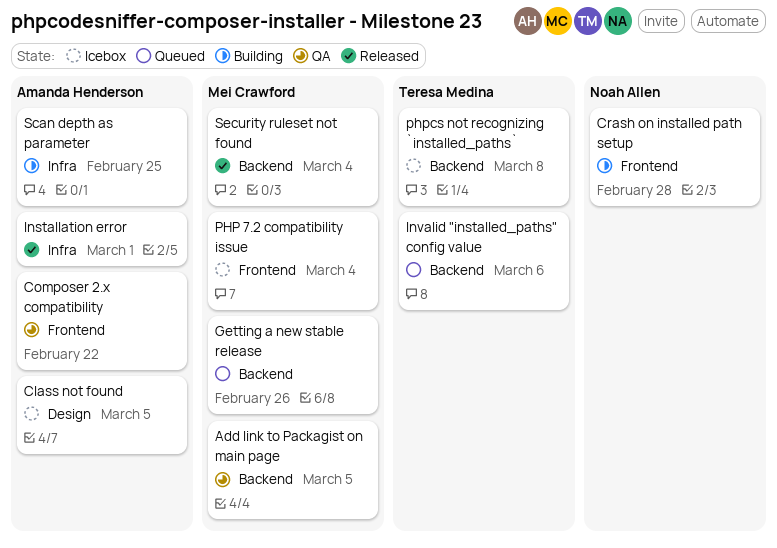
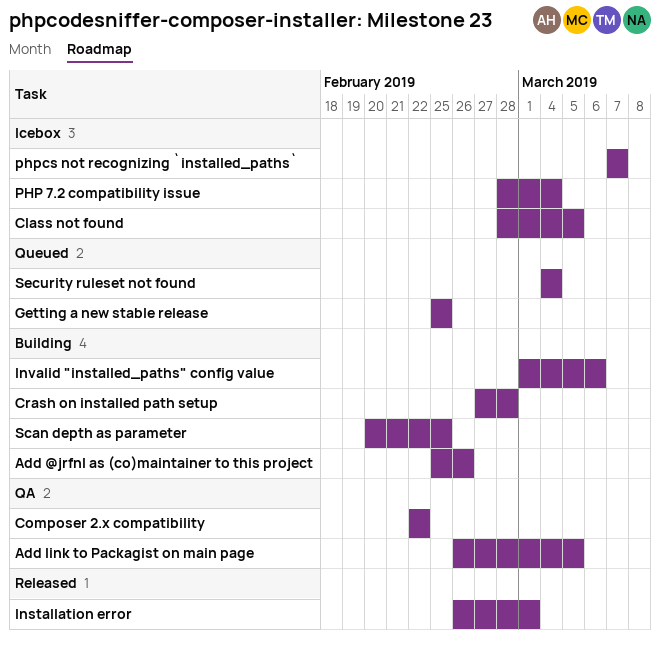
Add @jrfnl as (co)maintainer to this project: none -> present
Getting a new stable release, due: Feb 26 -> Feb 25
Invalid "installed_paths" config value, status: Queued -> Building
phpcs not recognizing `installed_paths`, due: Mar 8 -> Mar 7
Security ruleset not found, status: Released -> Queued

